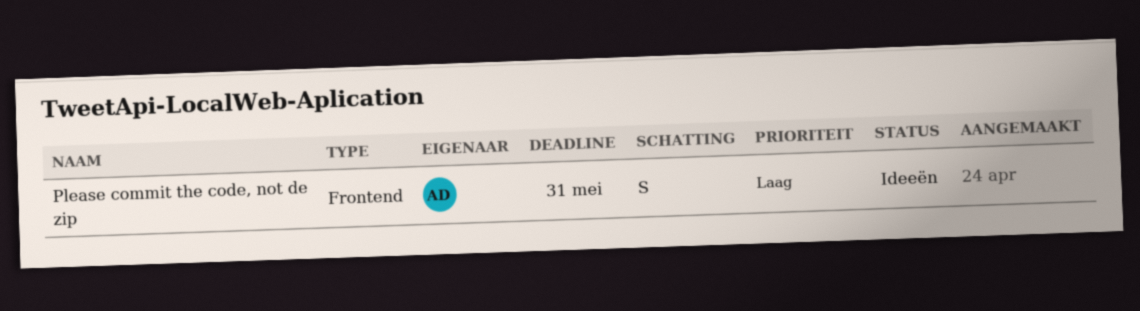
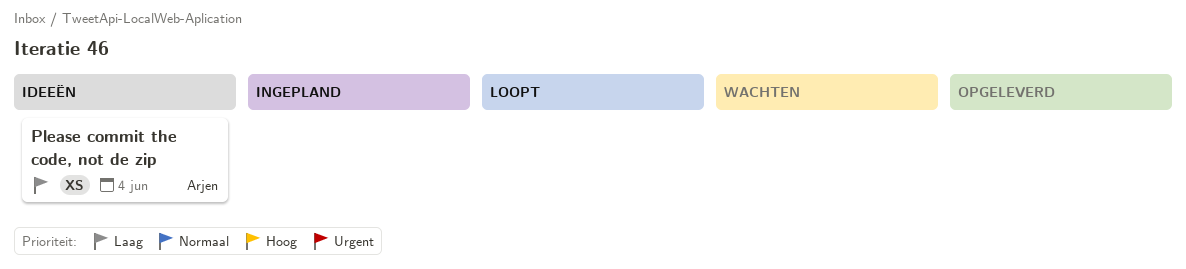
Please commit the code, not de zip, estimate: S -> XS
Please commit the code, not de zip, due: May 31 -> Jun 4

